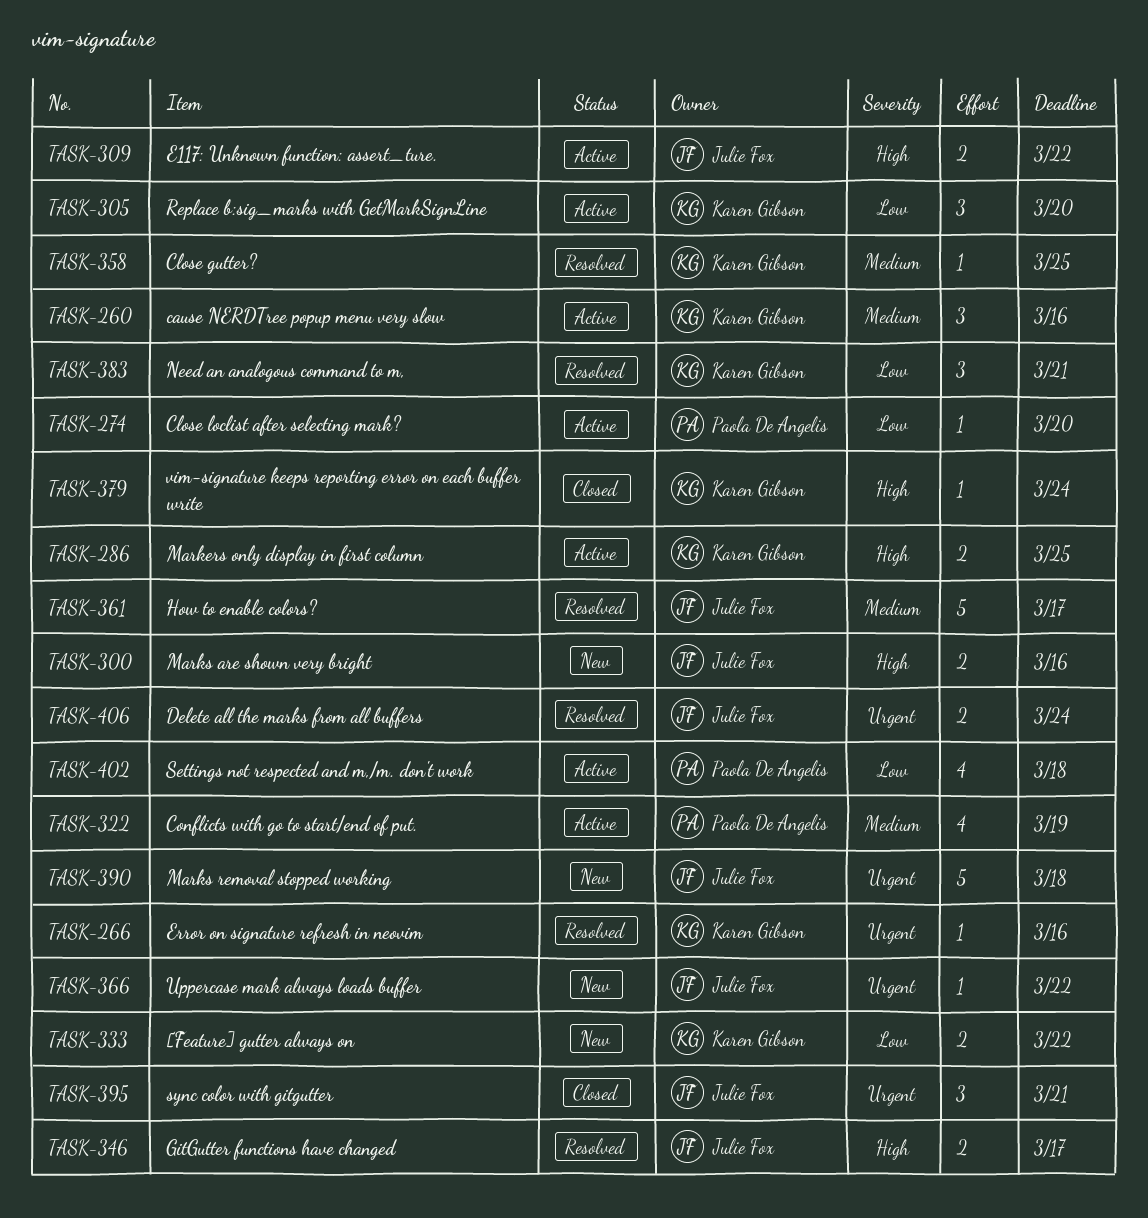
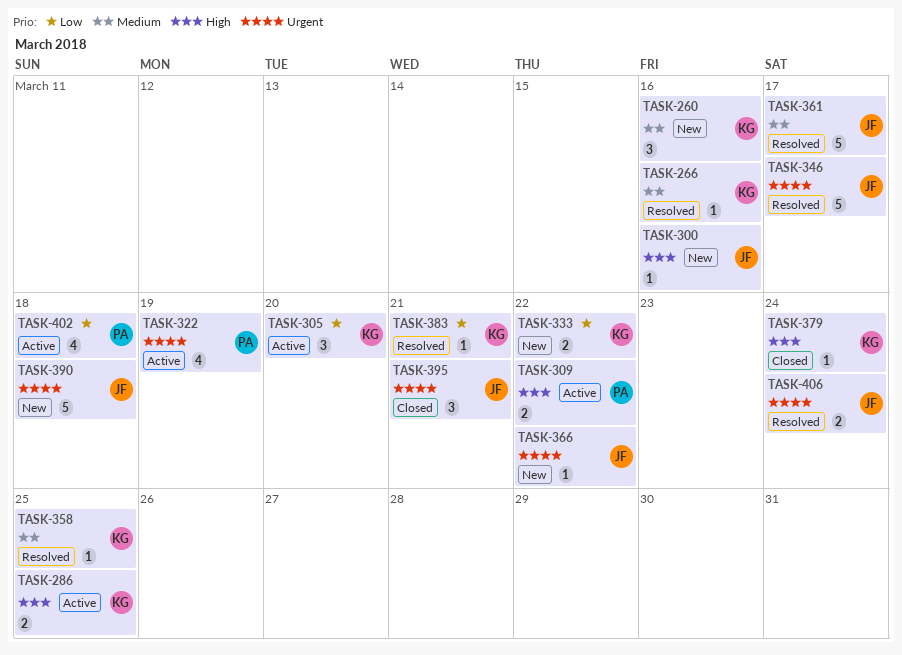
TASK-260, status: Active -> New
TASK-266, priority: Urgent -> Medium
TASK-274: present -> none
TASK-300, estimate: 2 -> 1
TASK-309, owner: Julie Fox -> Paola De Angelis
TASK-322, priority: Medium -> Urgent
TASK-346, priority: High -> Urgent
TASK-346, estimate: 2 -> 5
TASK-383, estimate: 3 -> 1

